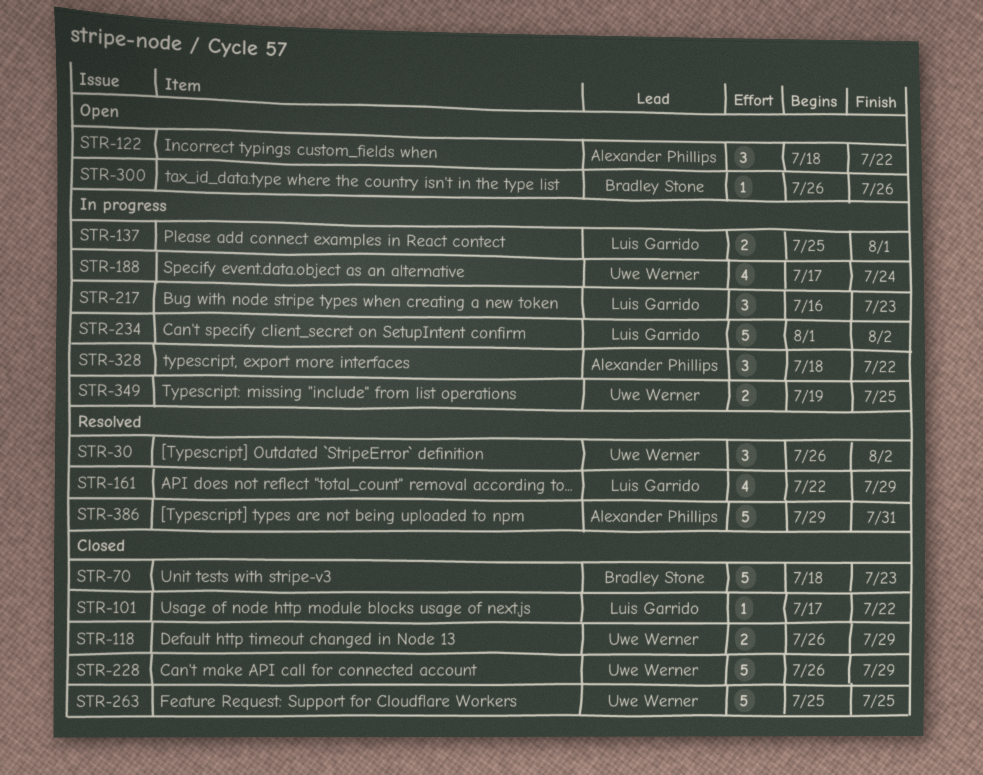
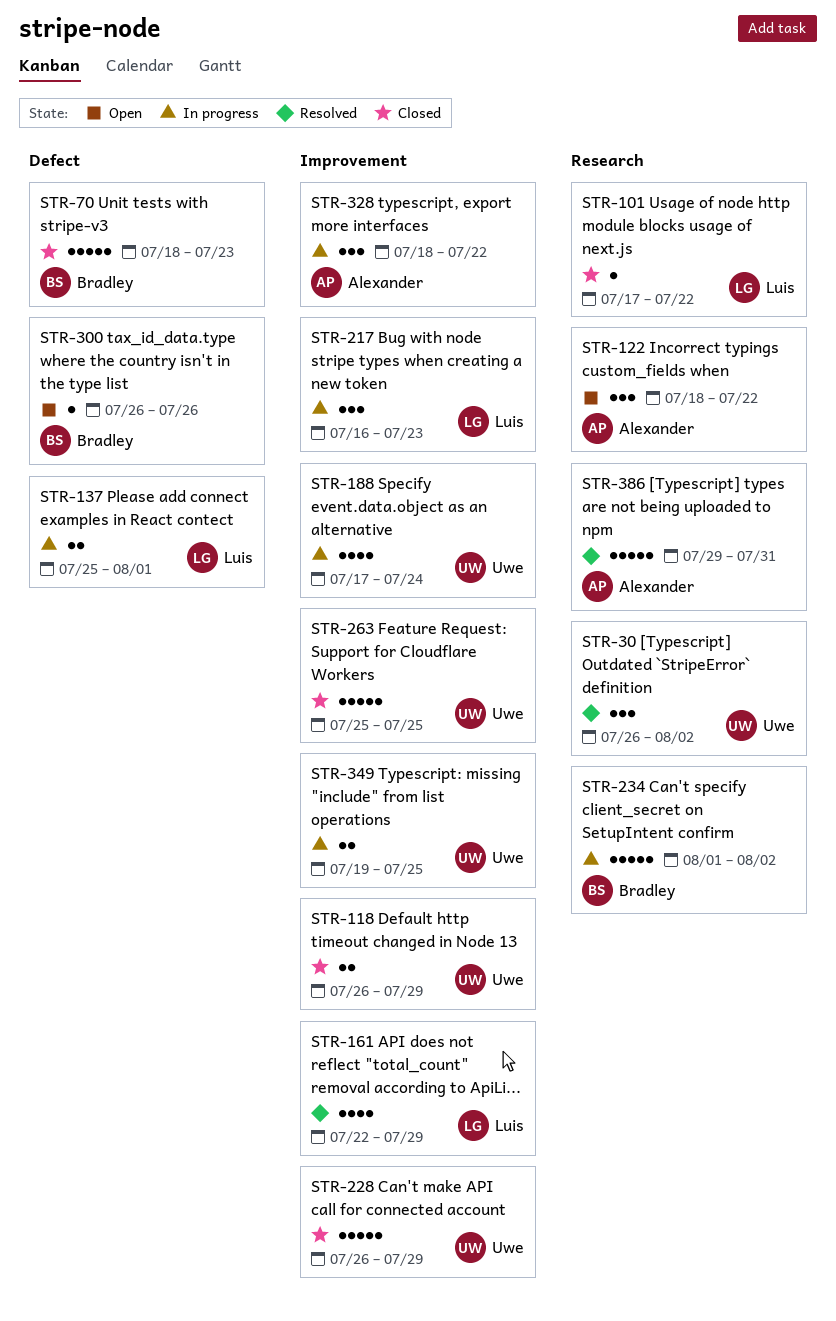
STR-234, owner: Luis Garrido -> Bradley Stone

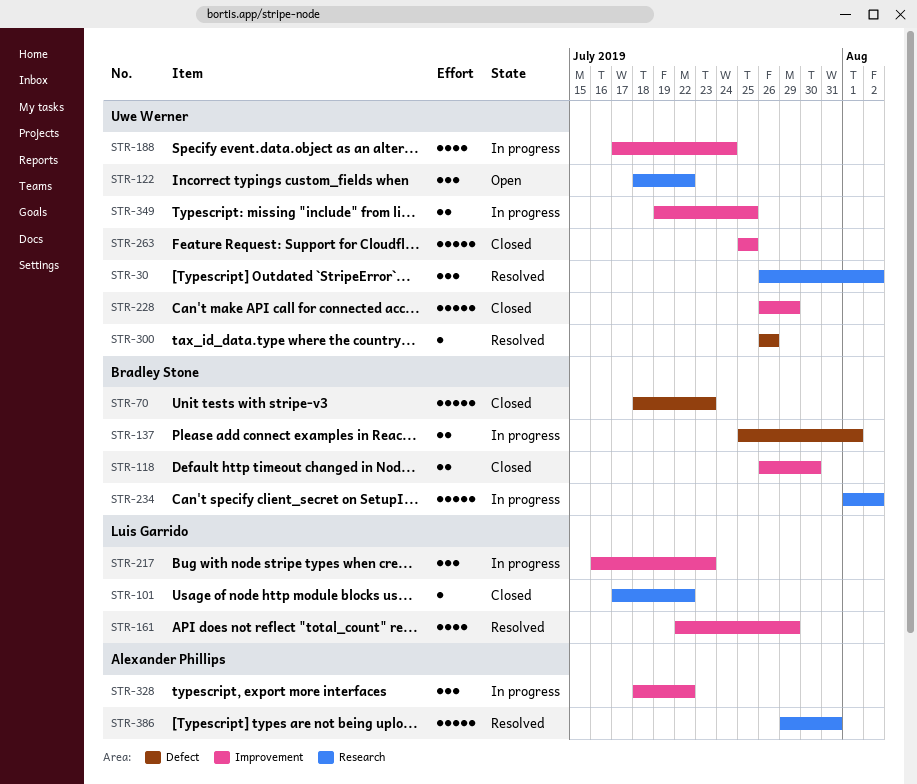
STR-118, owner: Uwe Werner -> Bradley Stone
STR-118, due: Jul 29 -> Jul 30
STR-122, owner: Alexander Phillips -> Uwe Werner
STR-137, owner: Luis Garrido -> Bradley Stone
STR-300, status: Open -> Resolved
STR-300, owner: Bradley Stone -> Uwe Werner

